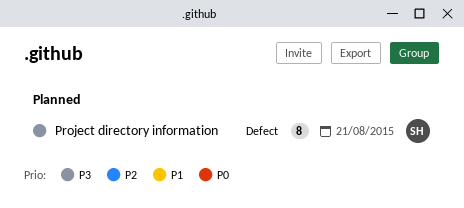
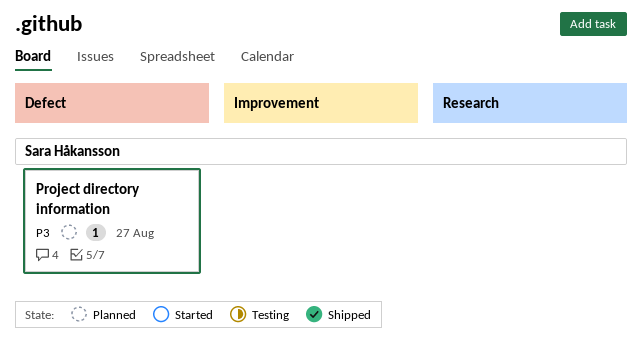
Project directory information, estimate: 8 -> 1
Project directory information, due: Aug 21 -> Aug 27

